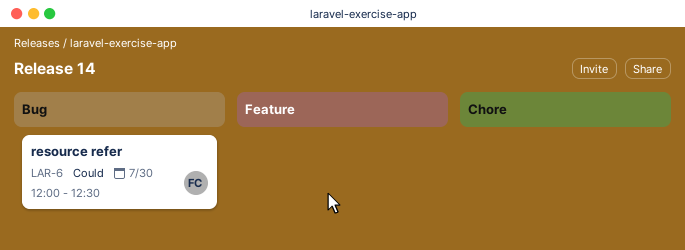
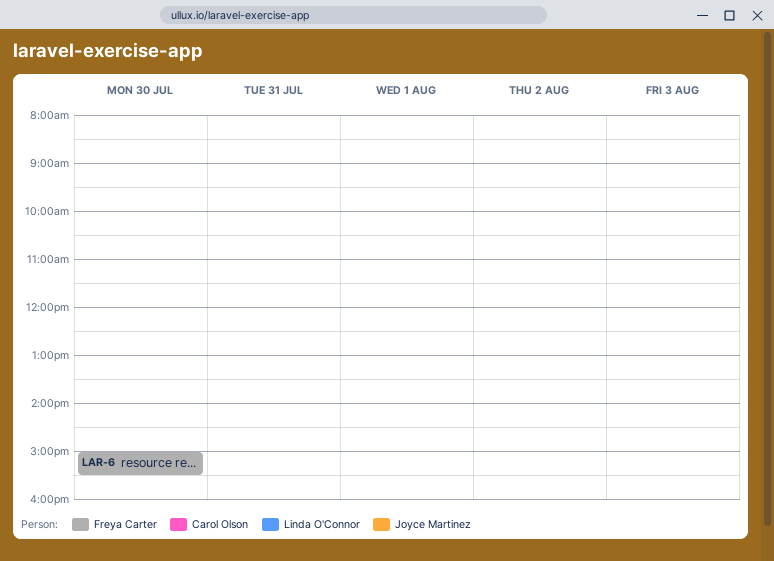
LAR-6, begins: 12:00 -> 15:00
LAR-6, ends: 12:30 -> 15:30

